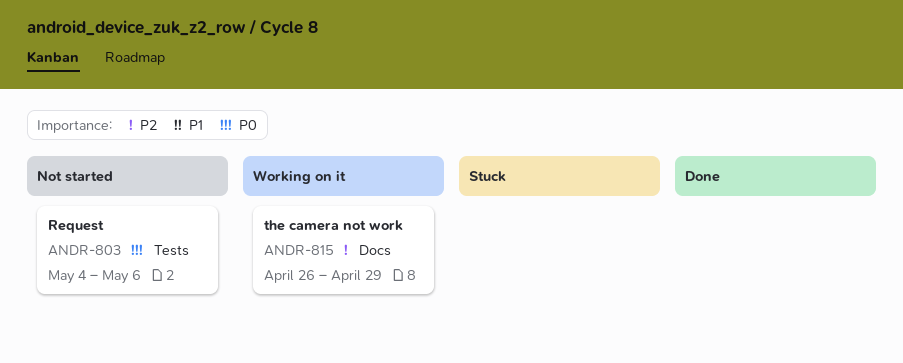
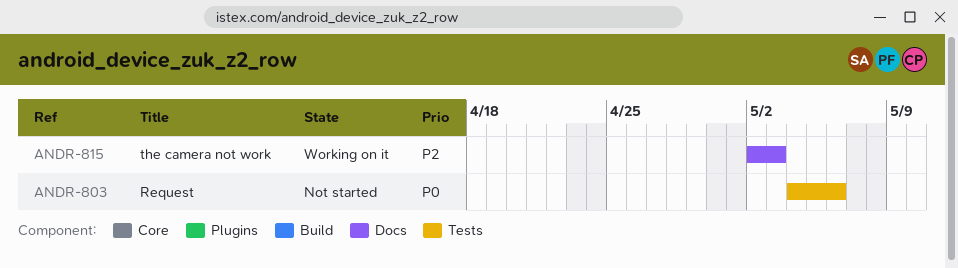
ANDR-815, start: Apr 26 -> May 2
ANDR-815, due: Apr 29 -> May 3

